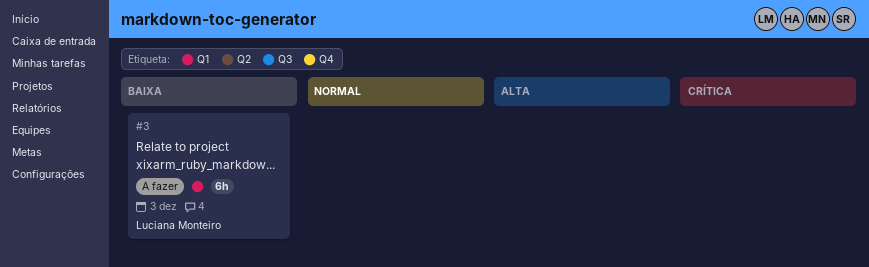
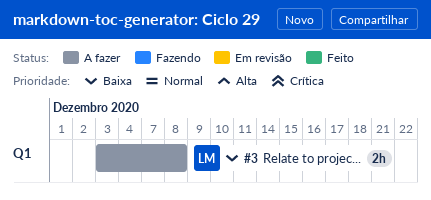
#3, estimate: 6h -> 2h
#3, due: Dec 3 -> Dec 8

